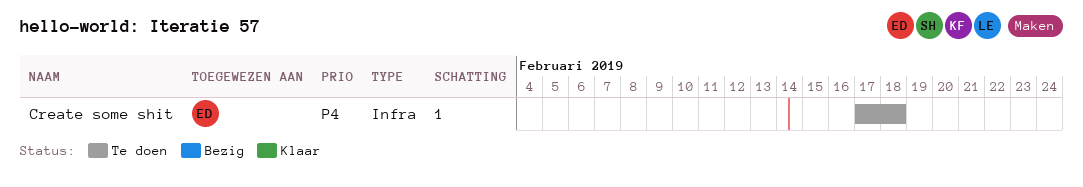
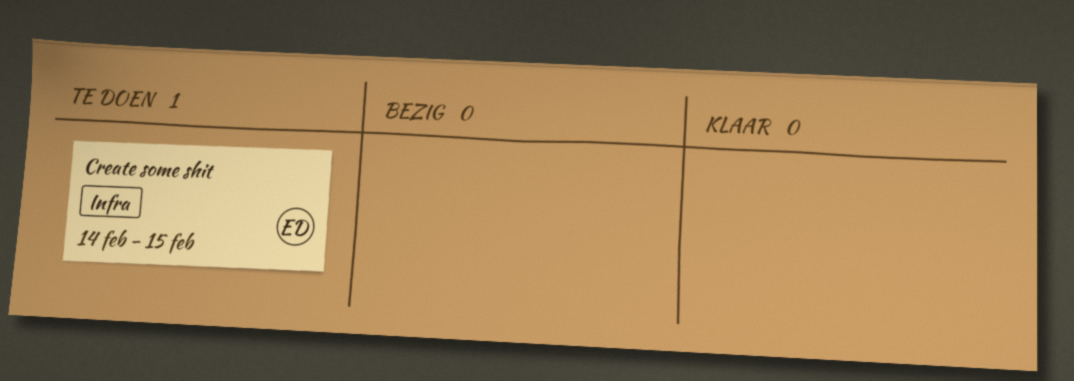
Create some shit, start: Feb 17 -> Feb 14
Create some shit, due: Feb 18 -> Feb 15

